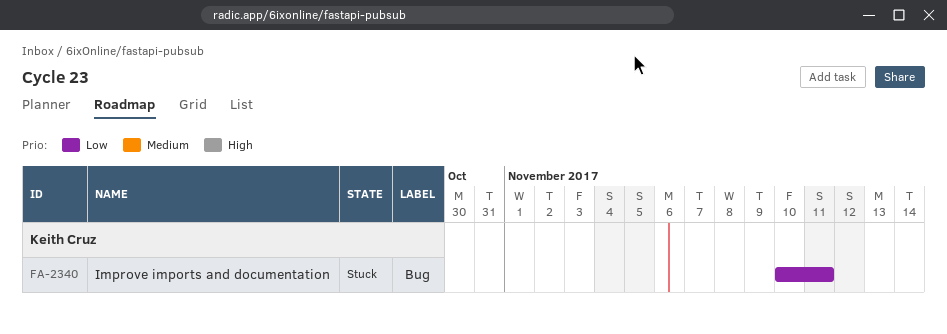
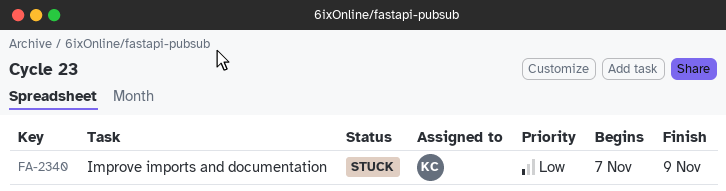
FA-2340, start: Nov 10 -> Nov 7
FA-2340, due: Nov 11 -> Nov 9

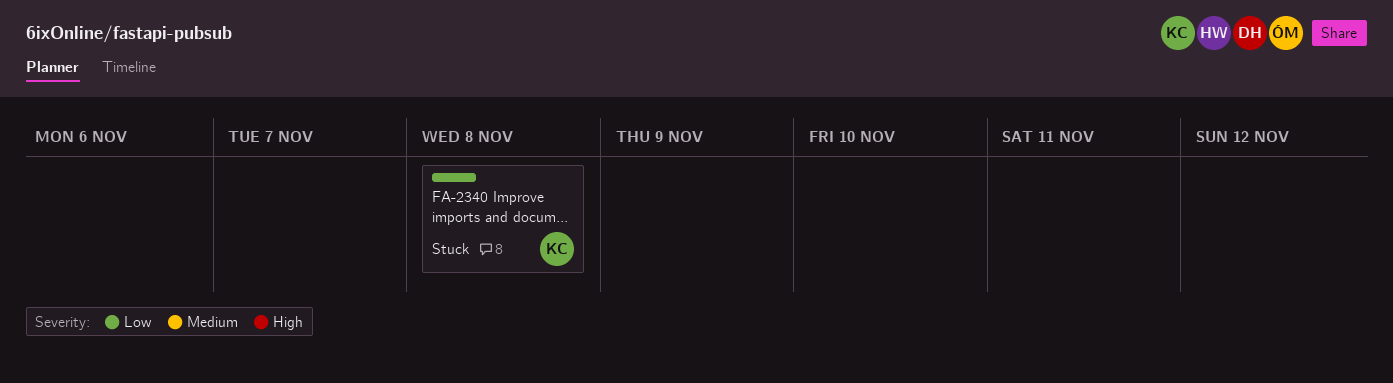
FA-2340, due: Nov 9 -> Nov 8

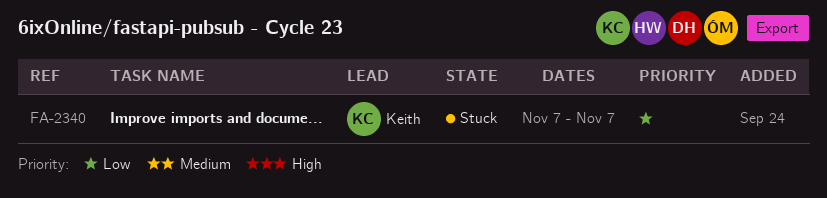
FA-2340, due: Nov 8 -> Nov 7

